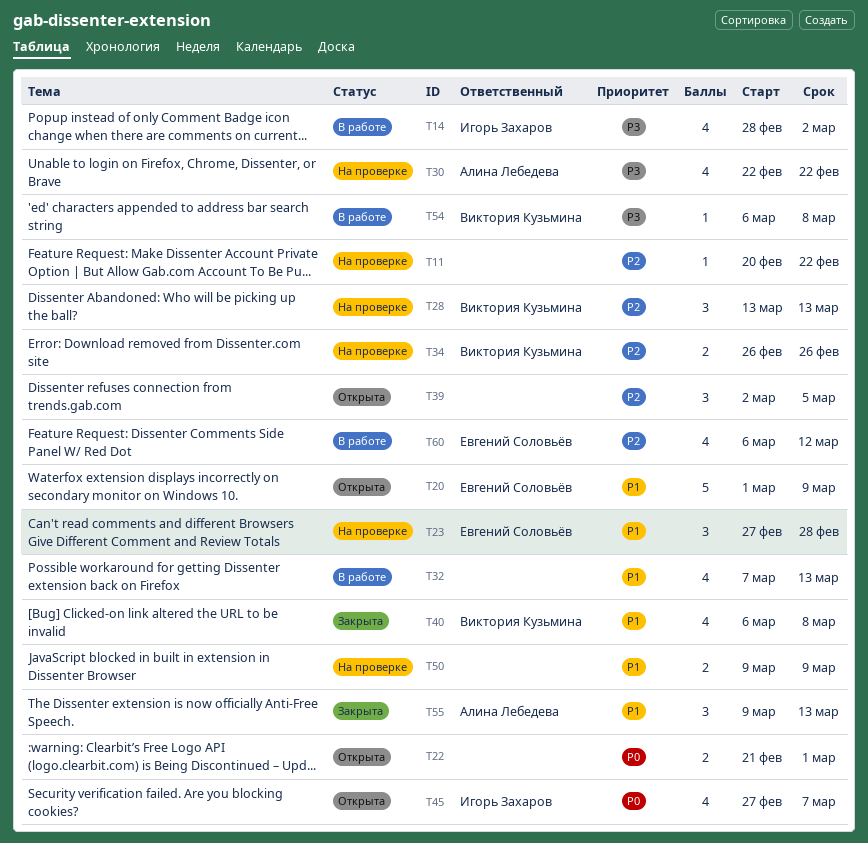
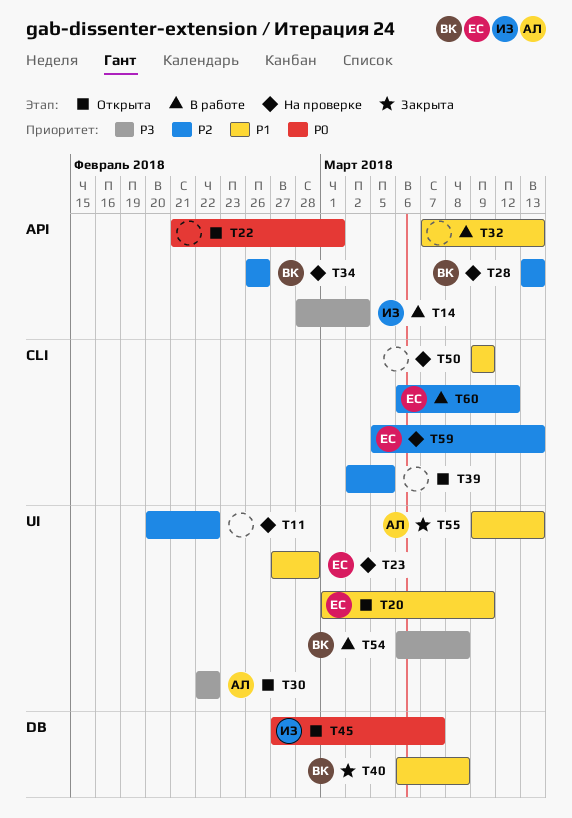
T30, status: На проверке -> Открыта
T59: none -> present

